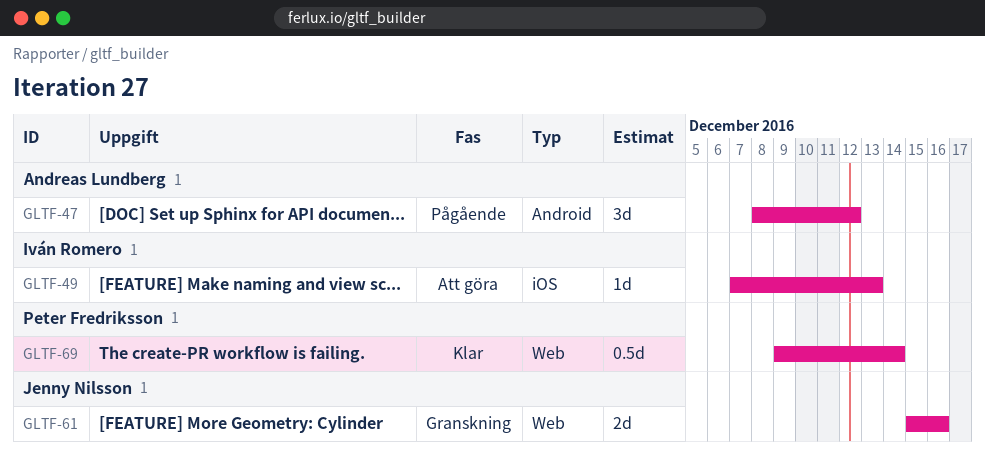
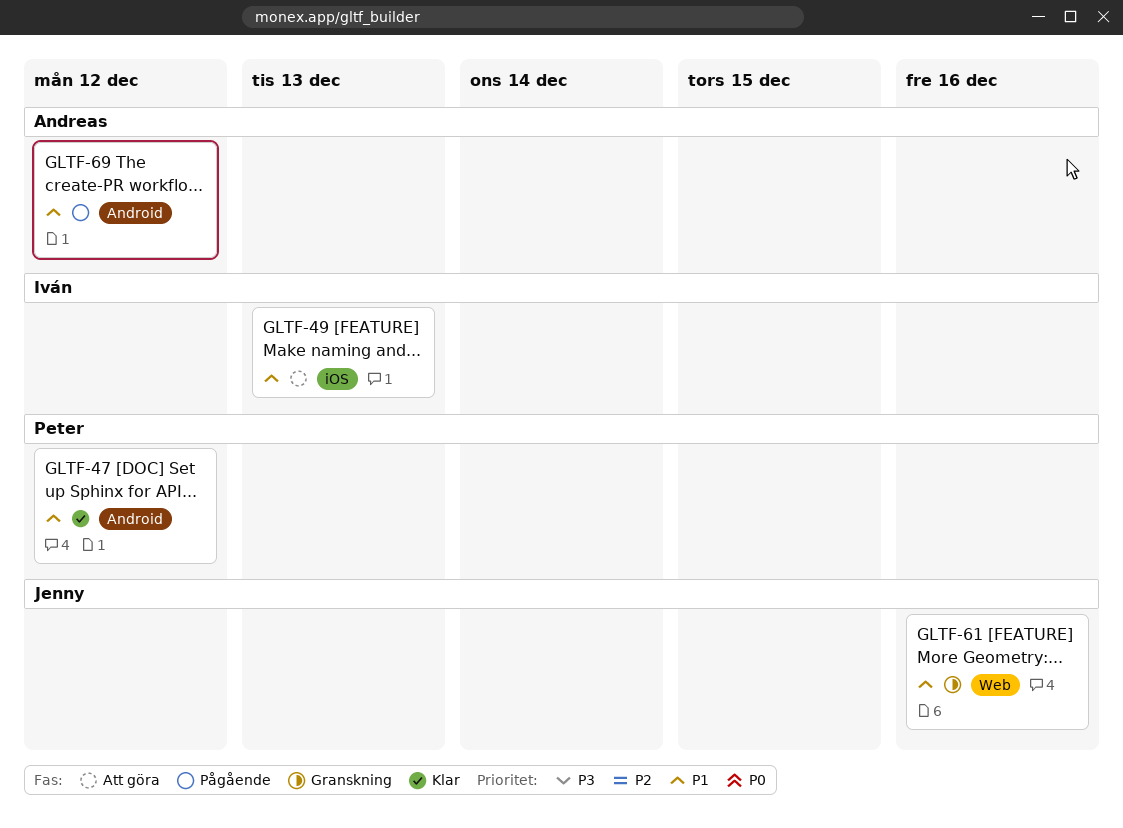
GLTF-47, status: Pågående -> Klar
GLTF-47, owner: Andreas Lundberg -> Peter Fredriksson
GLTF-69, status: Klar -> Pågående
GLTF-69, owner: Peter Fredriksson -> Andreas Lundberg
GLTF-69, label: Web -> Android
GLTF-69, due: Dec 14 -> Dec 12

